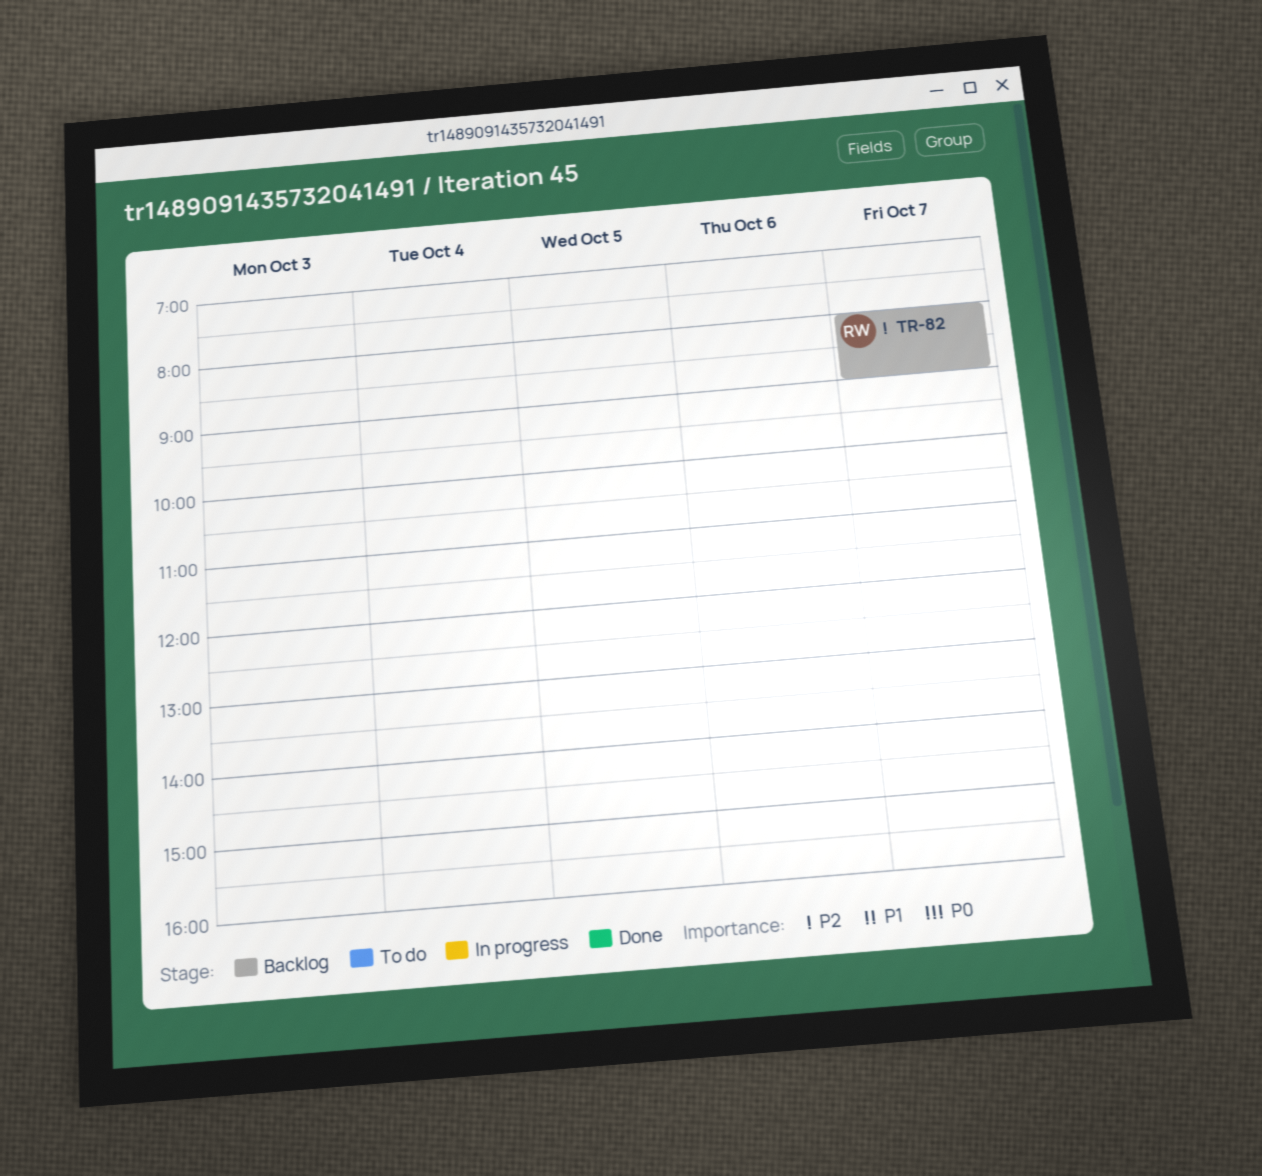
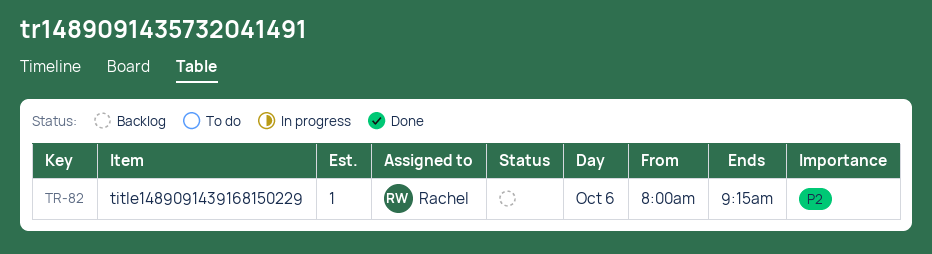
TR-82, day: Oct 7 -> Oct 6
TR-82, ends: 09:00 -> 09:15

